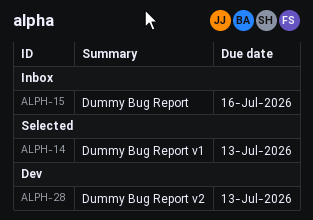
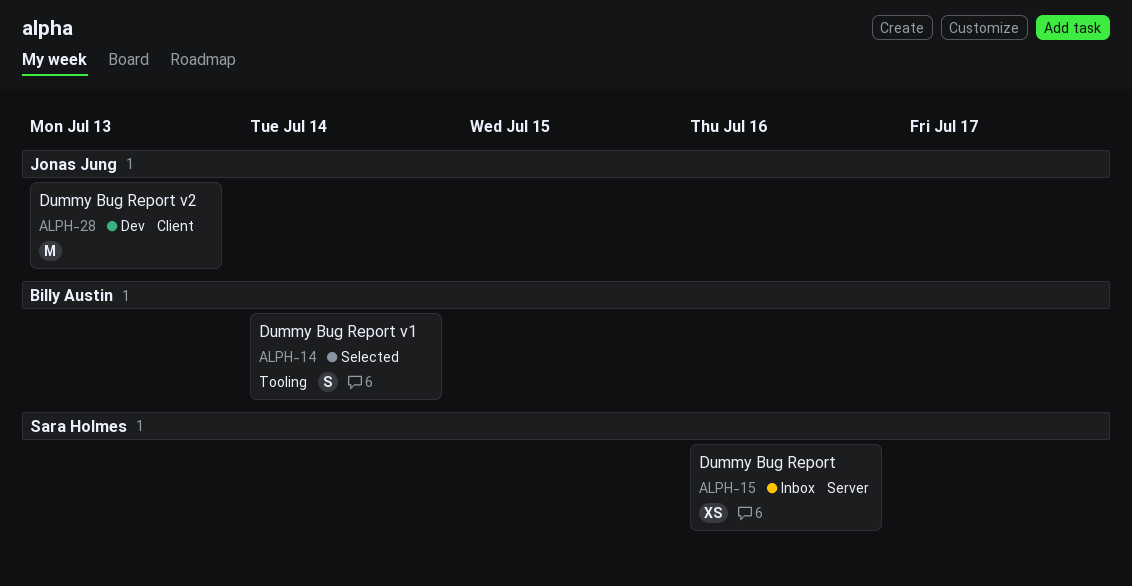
ALPH-14, due: Jul 13 -> Jul 14

